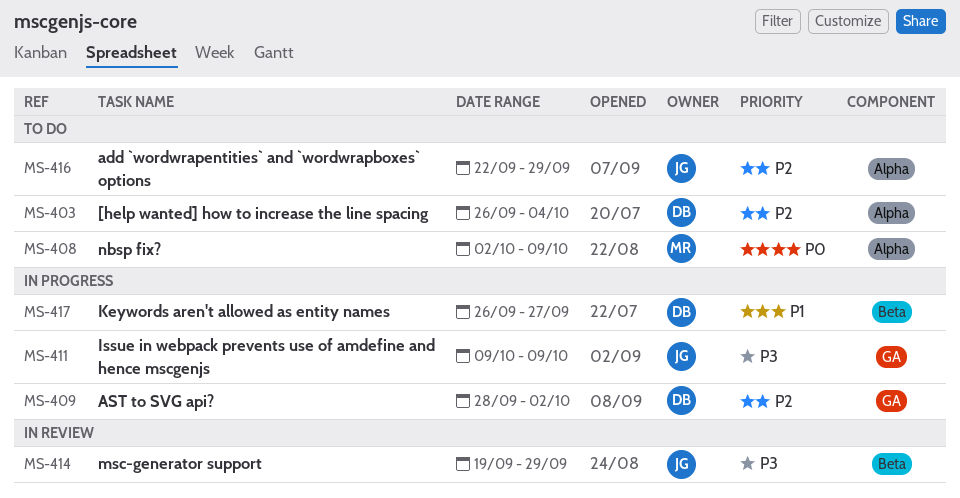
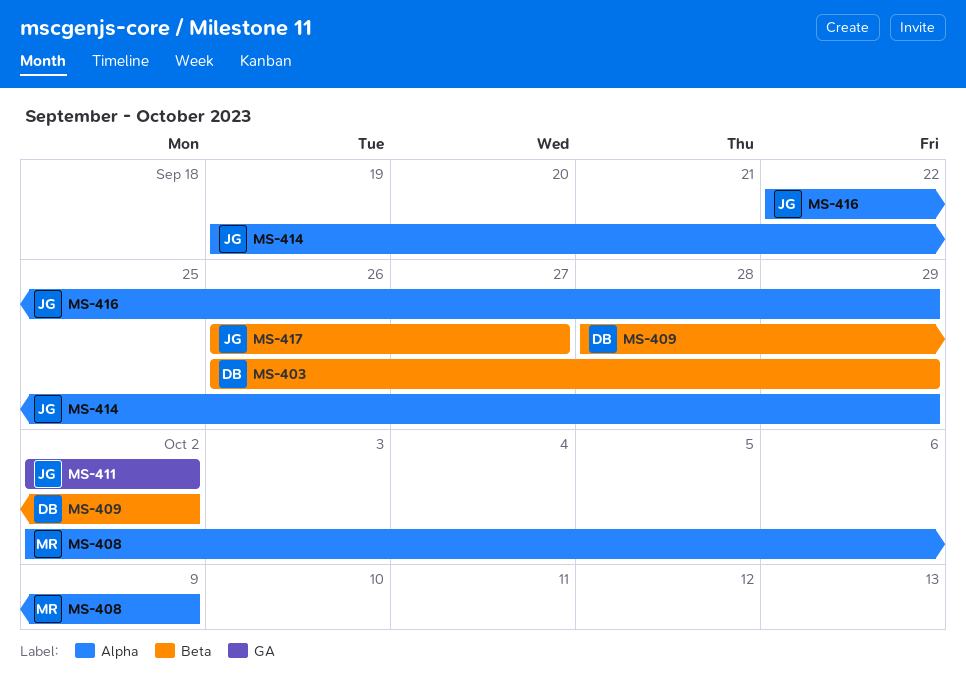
MS-403, label: Alpha -> Beta
MS-403, due: Oct 4 -> Sep 29
MS-409, label: GA -> Beta
MS-411, start: Oct 9 -> Oct 2
MS-411, due: Oct 9 -> Oct 2
MS-414, label: Beta -> Alpha
MS-417, owner: DB -> JG

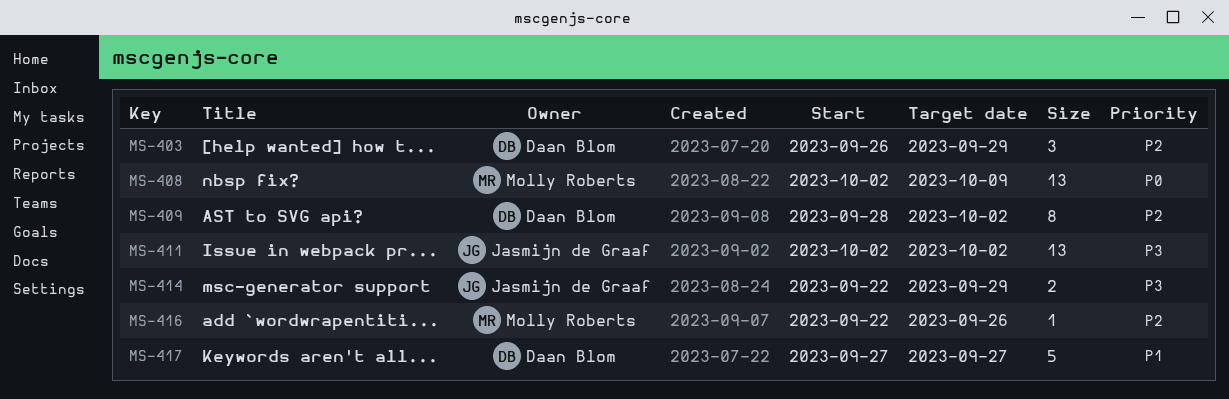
MS-414, start: Sep 19 -> Sep 22
MS-416, owner: Jasmijn de Graaf -> Molly Roberts
MS-416, due: Sep 29 -> Sep 26
MS-417, owner: Jasmijn de Graaf -> Daan Blom
MS-417, start: Sep 26 -> Sep 27

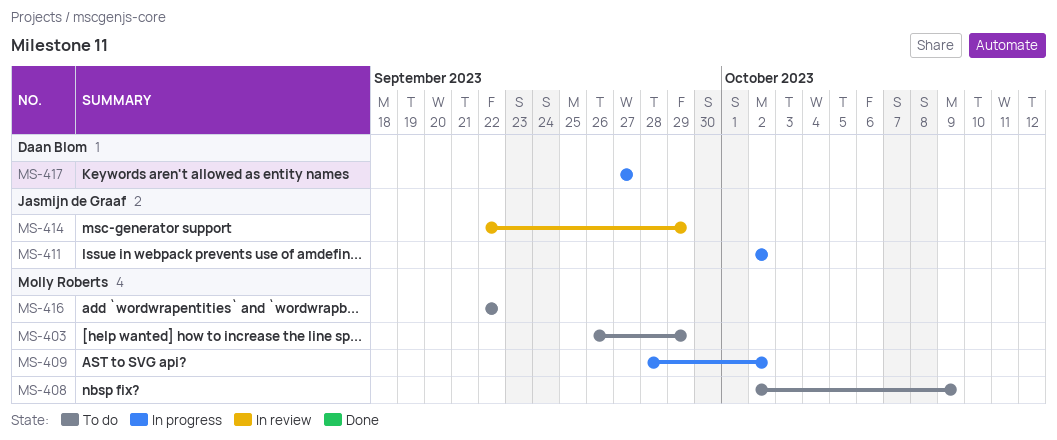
MS-403, owner: Daan Blom -> Molly Roberts
MS-409, owner: Daan Blom -> Molly Roberts
MS-416, due: Sep 26 -> Sep 22

